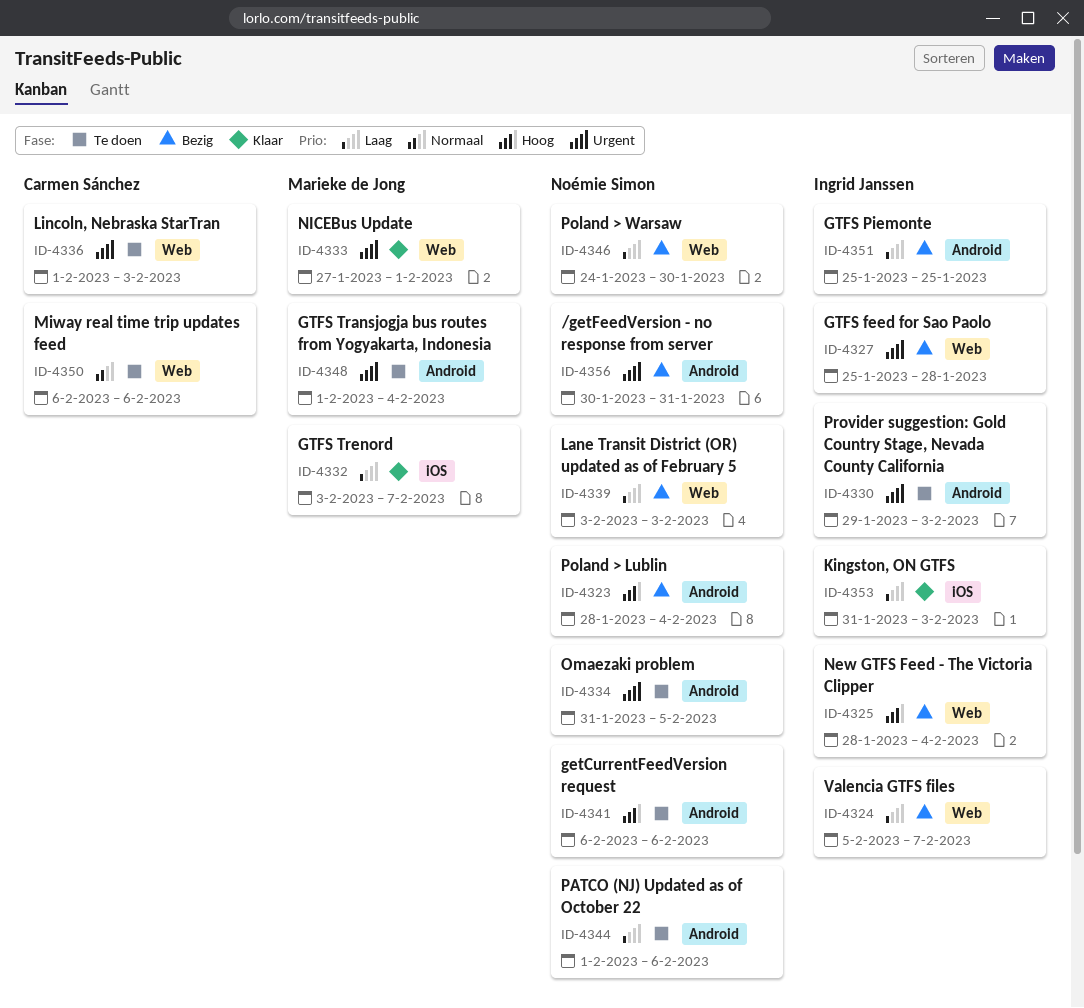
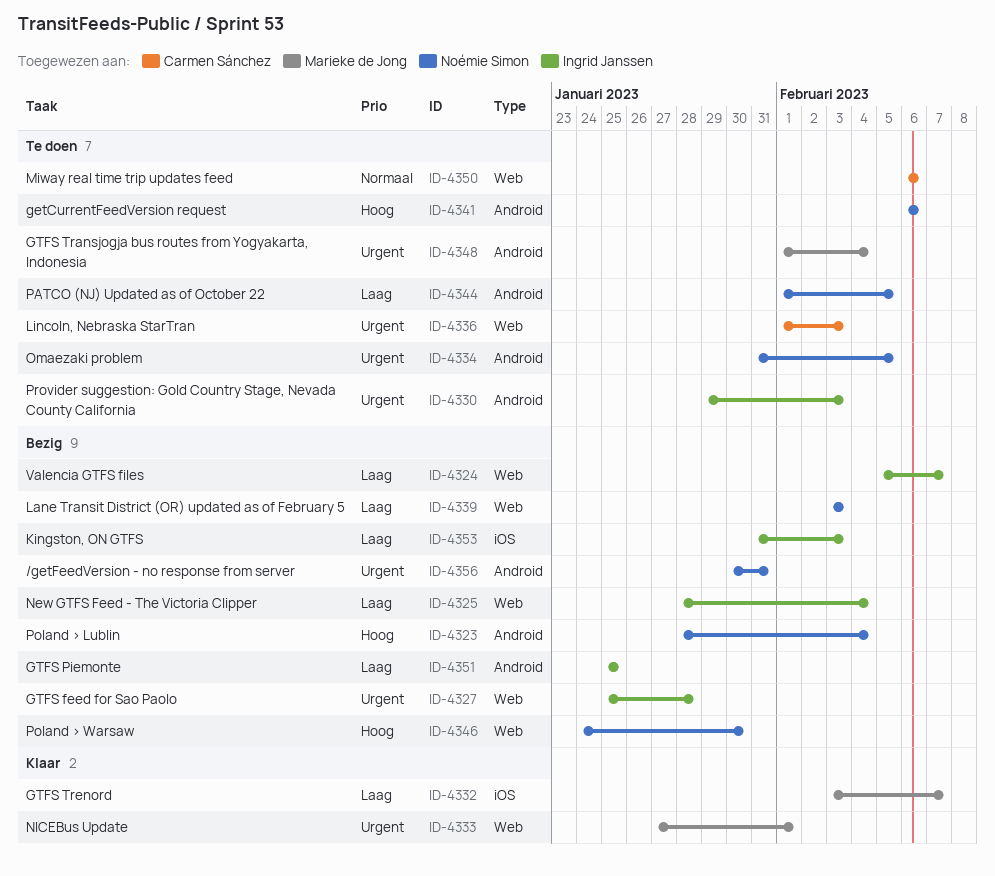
ID-4325, priority: Hoog -> Laag
ID-4344, due: Feb 6 -> Feb 5
ID-4346, priority: Laag -> Hoog
ID-4353, status: Klaar -> Bezig

